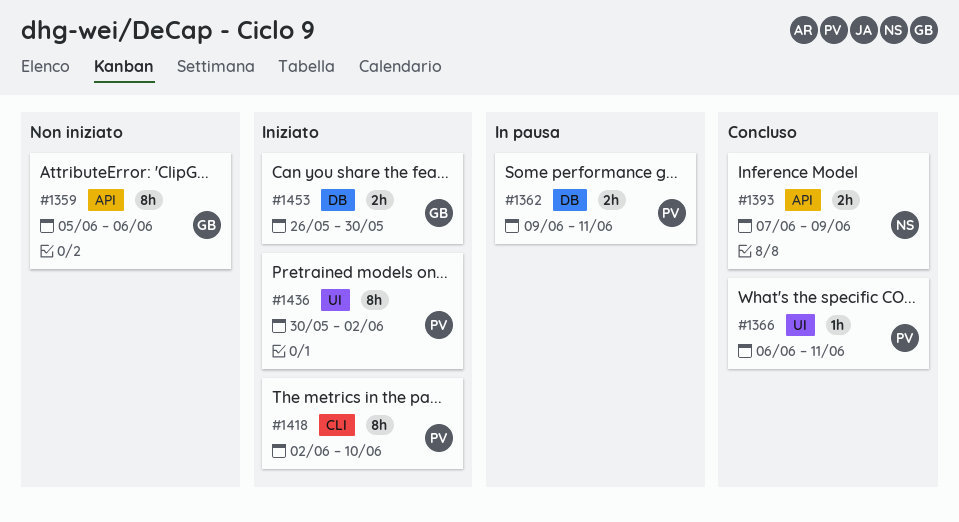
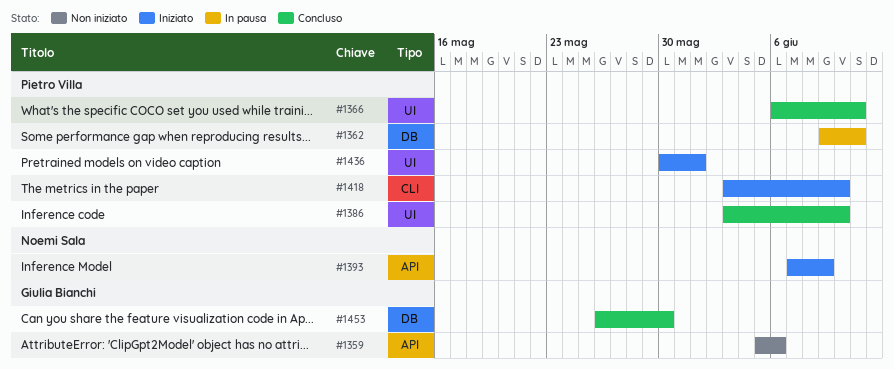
#1386: none -> present
#1393, status: Concluso -> Iniziato
#1418, start: Jun 2 -> Jun 3
#1436, due: Jun 2 -> Jun 1
#1453, status: Iniziato -> Concluso

